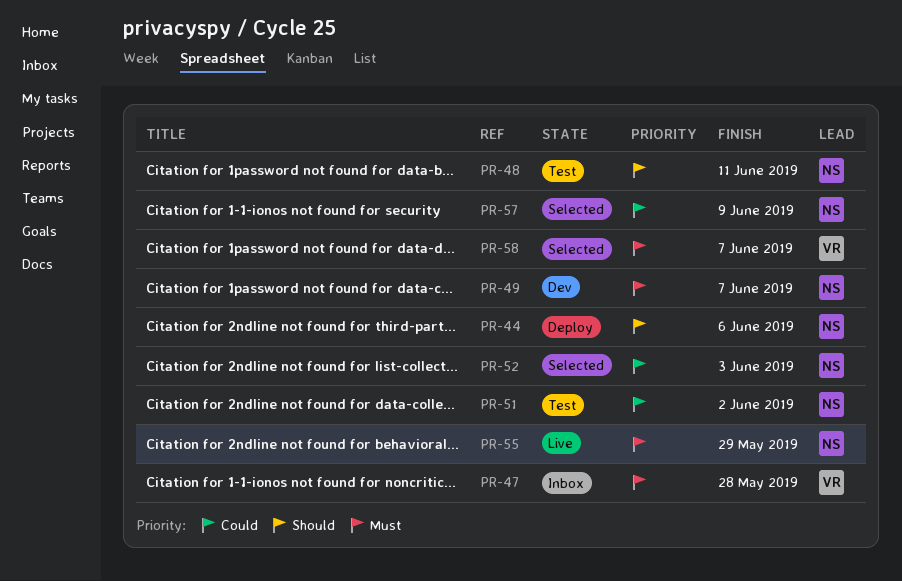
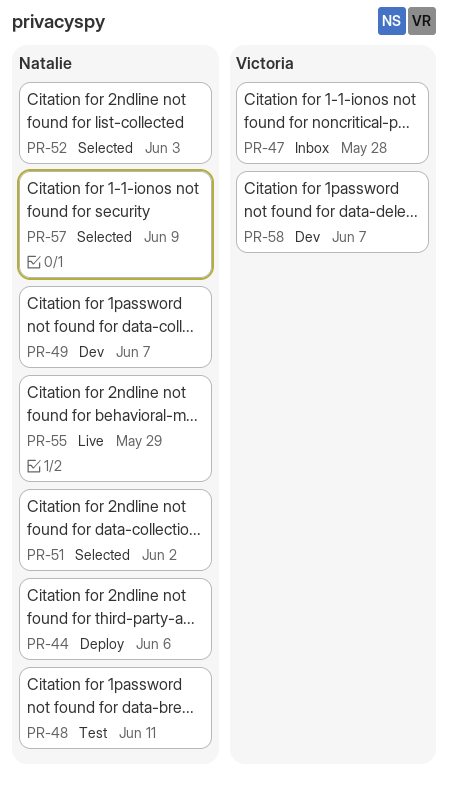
PR-51, status: Test -> Selected
PR-58, status: Selected -> Dev

